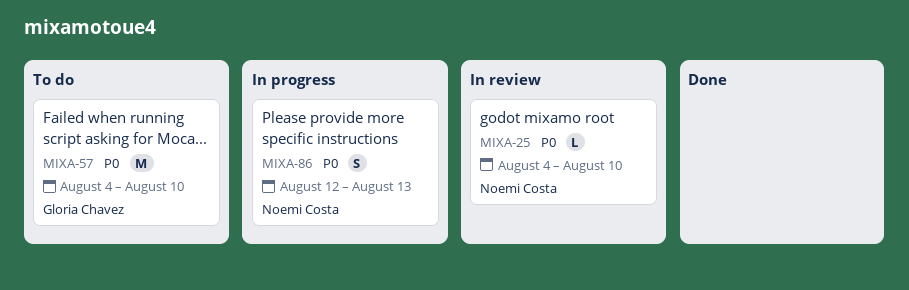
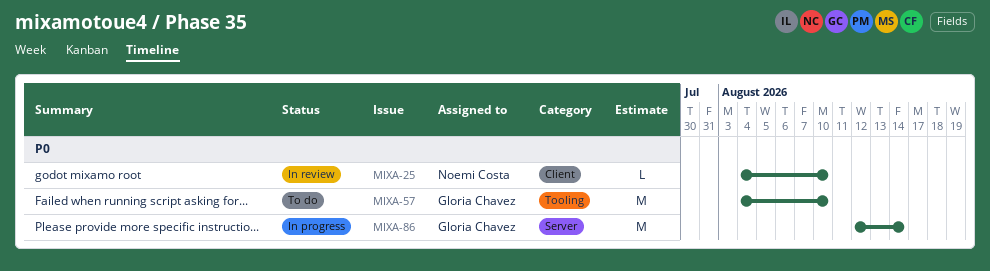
MIXA-86, owner: Noemi Costa -> Gloria Chavez
MIXA-86, estimate: S -> M
MIXA-86, due: Aug 13 -> Aug 14

